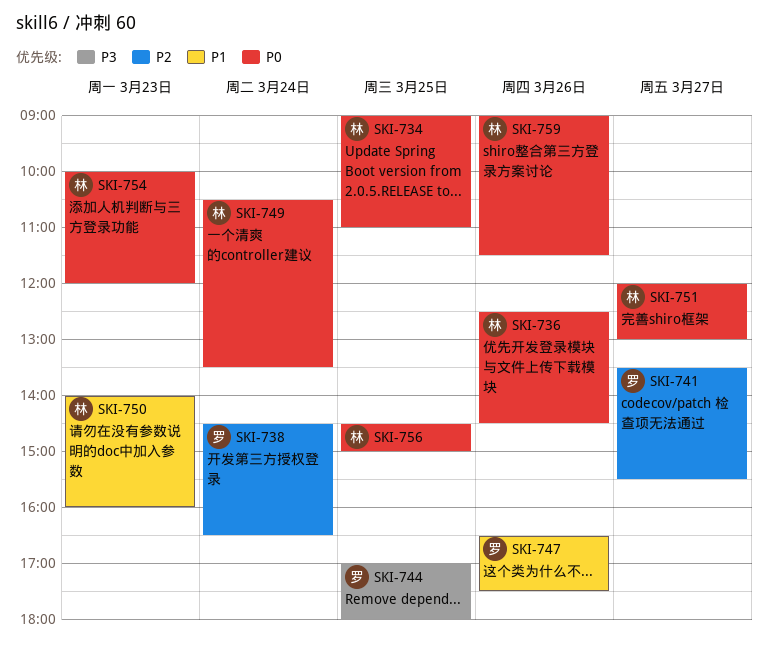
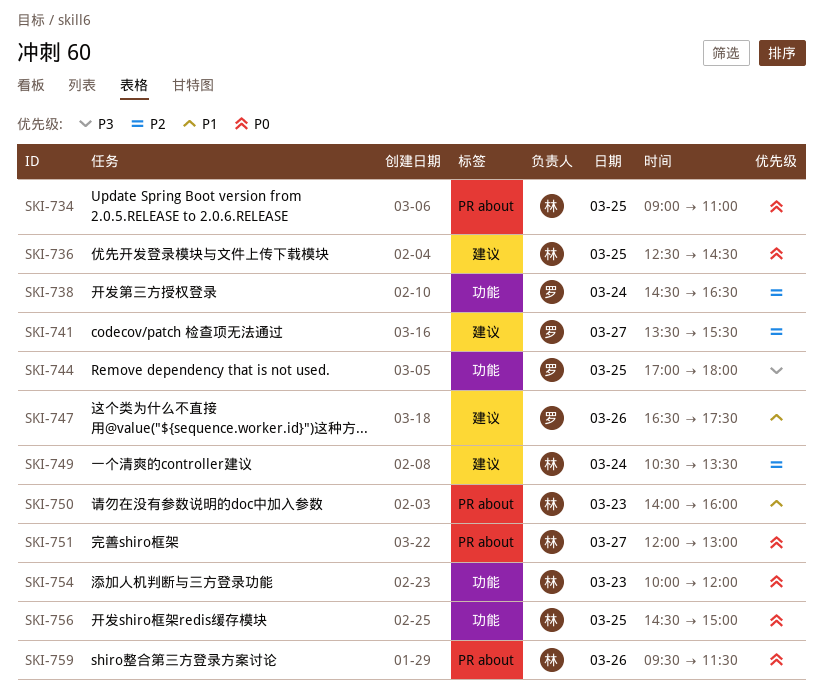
SKI-736, day: Mar 26 -> Mar 25
SKI-749, priority: P0 -> P2
SKI-759, begins: 09:00 -> 09:30

